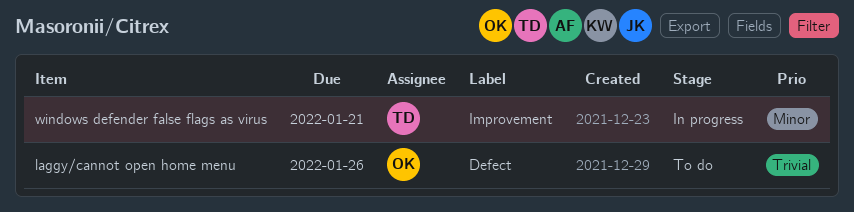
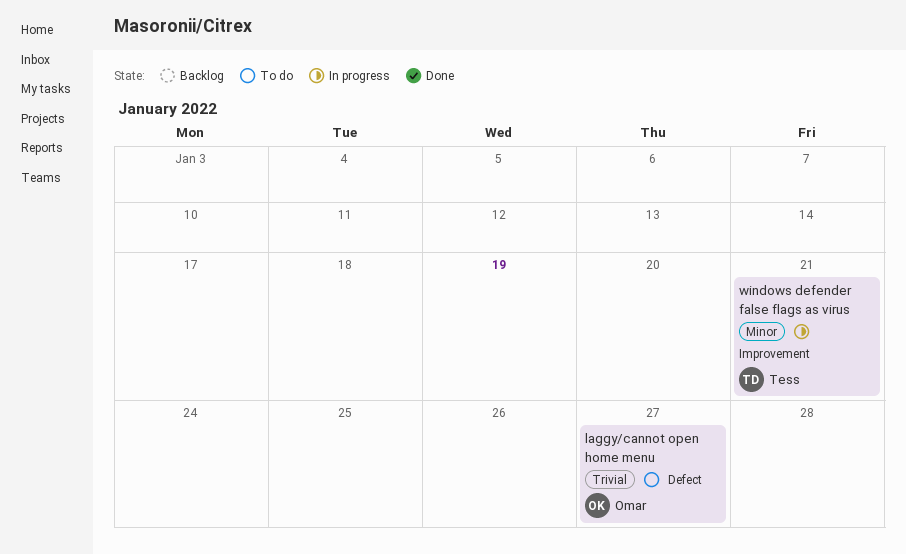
laggy/cannot open home menu, due: Jan 26 -> Jan 27

